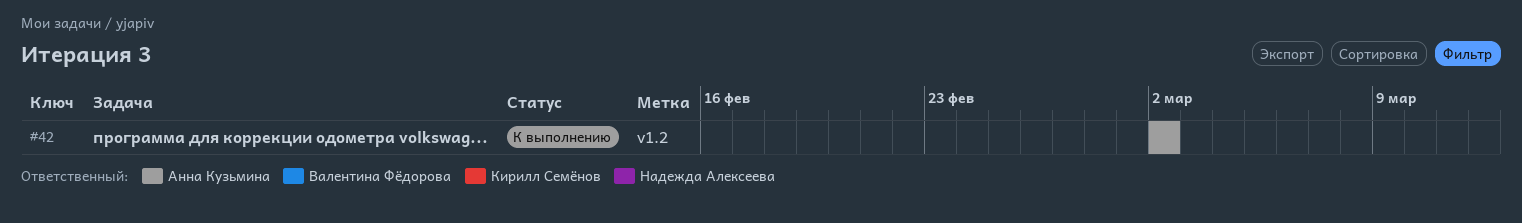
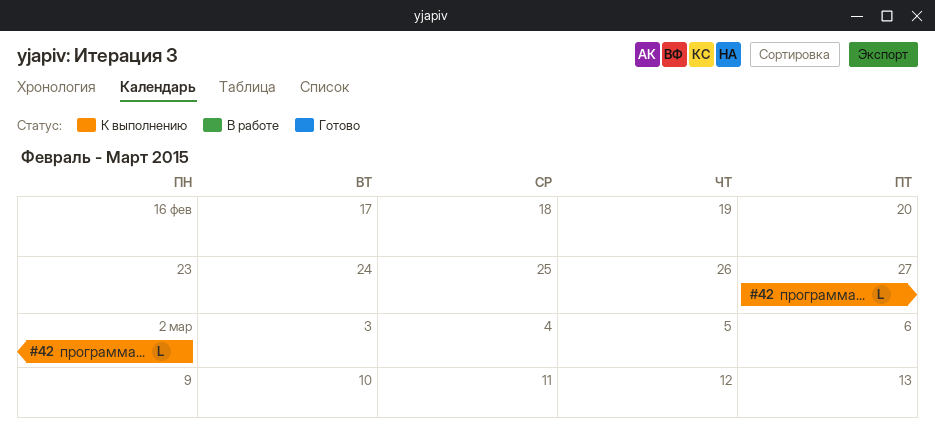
#42, start: Mar 2 -> Feb 27

